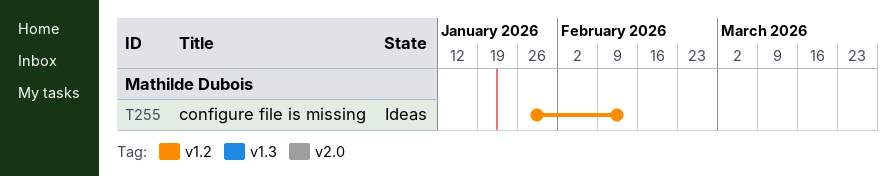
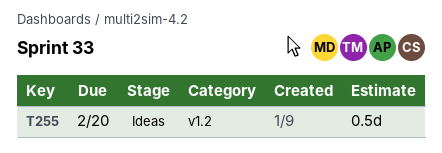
T255, due: Feb 13 -> Feb 20

